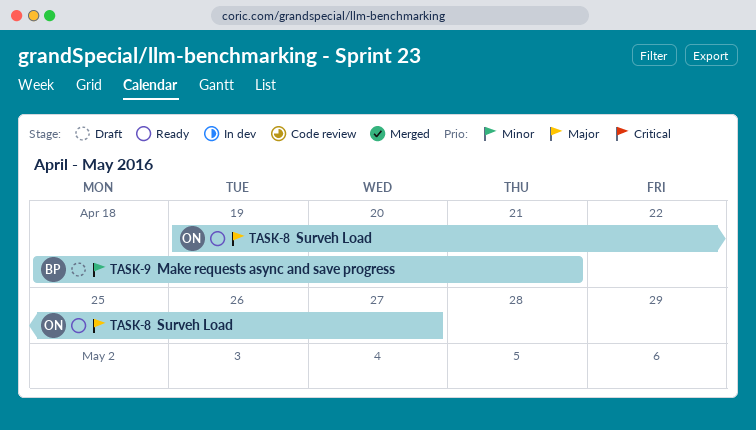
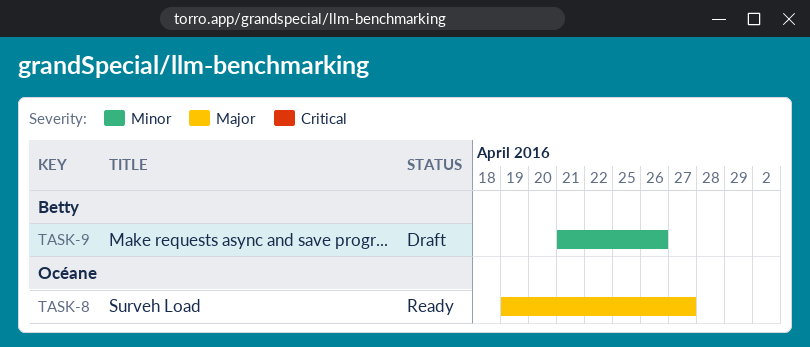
TASK-9, start: Apr 18 -> Apr 21
TASK-9, due: Apr 21 -> Apr 26

